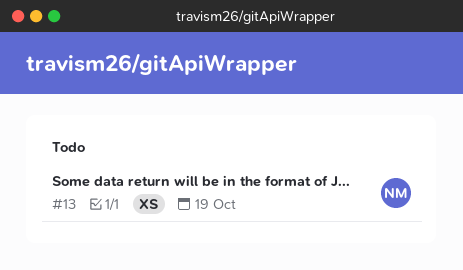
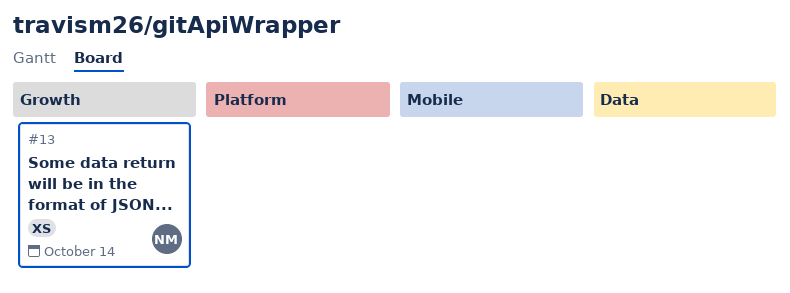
#13, due: Oct 19 -> Oct 14

